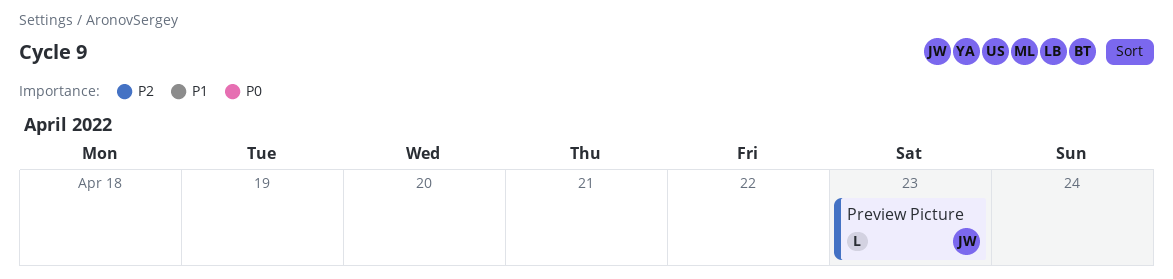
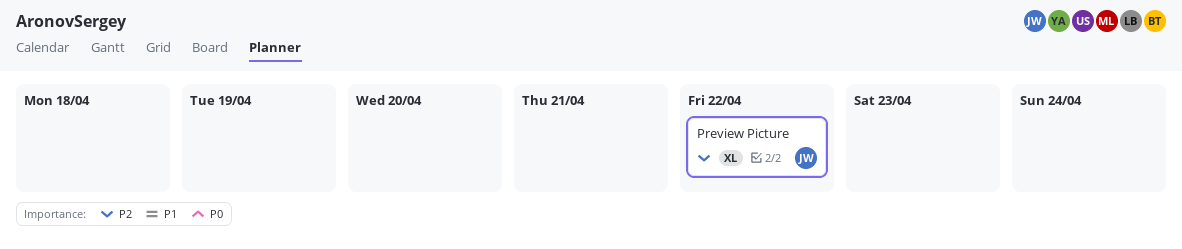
Preview Picture, estimate: L -> XL
Preview Picture, due: Apr 23 -> Apr 22

